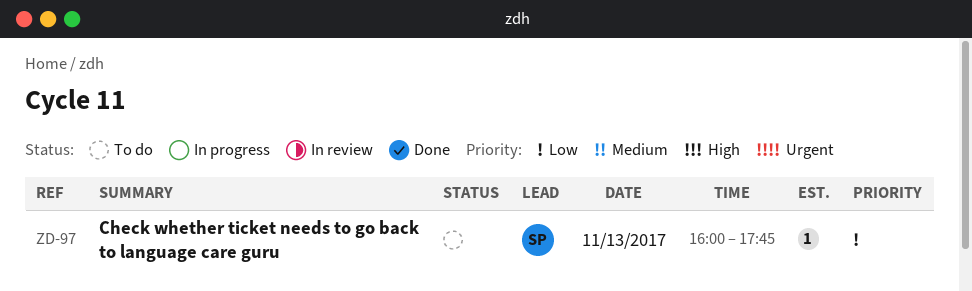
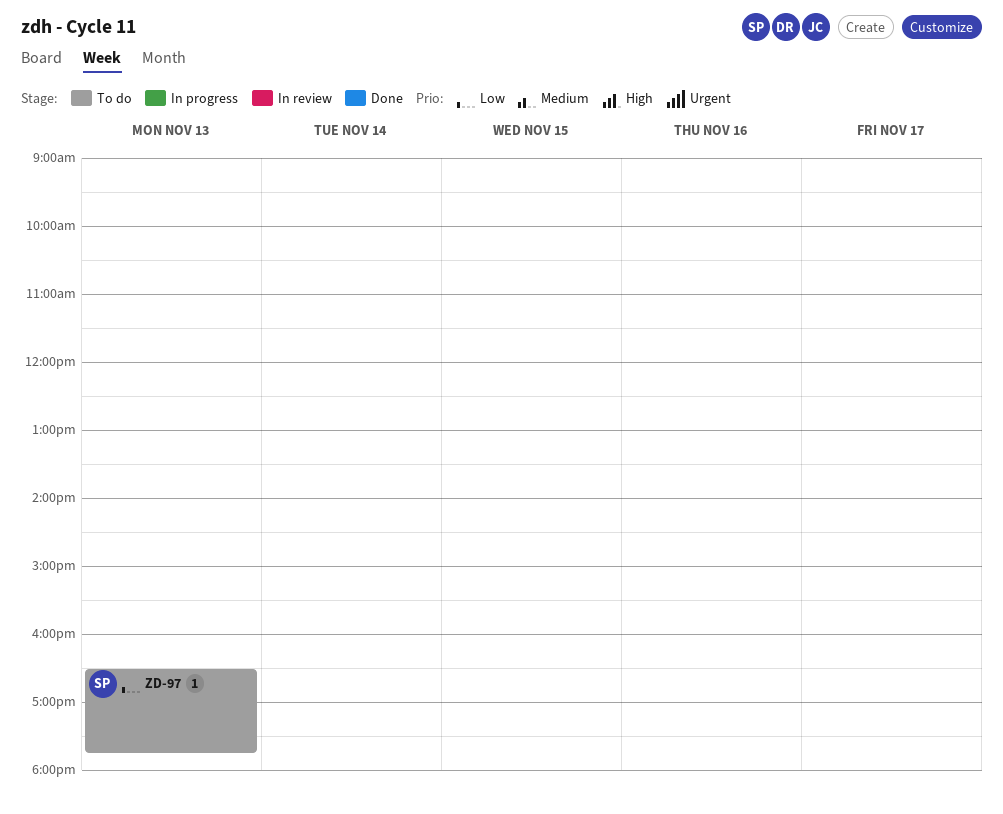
ZD-97, begins: 16:00 -> 16:30

